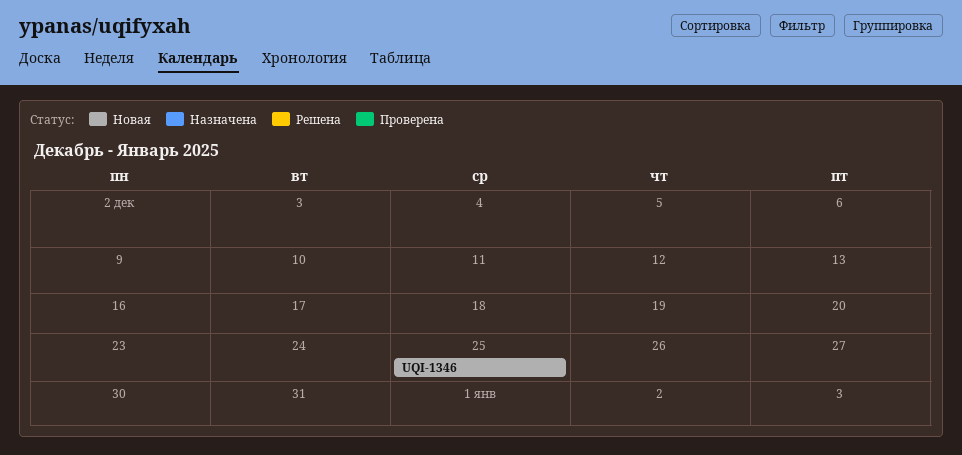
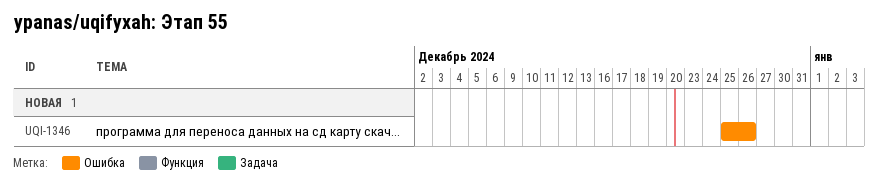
UQI-1346, due: Dec 25 -> Dec 26

